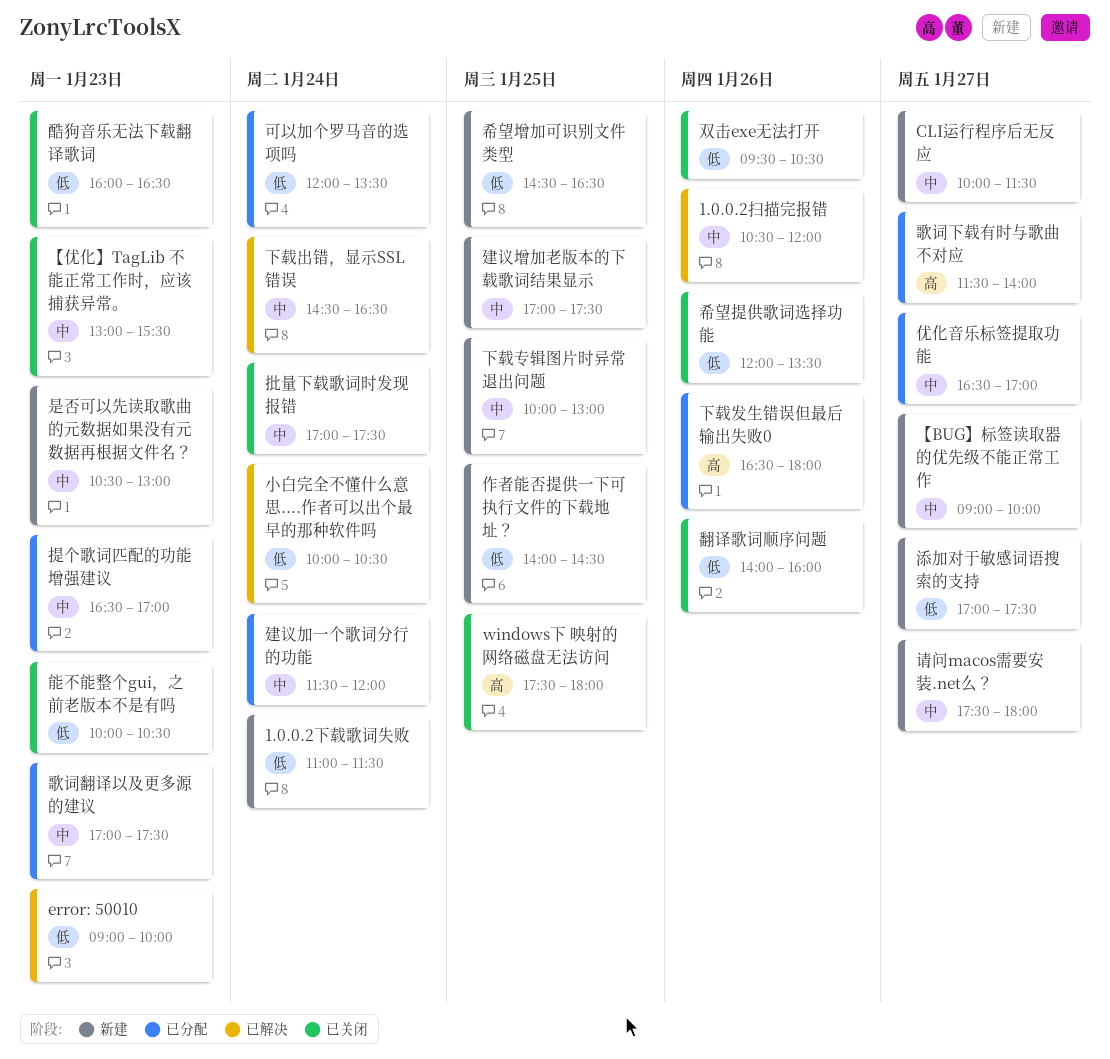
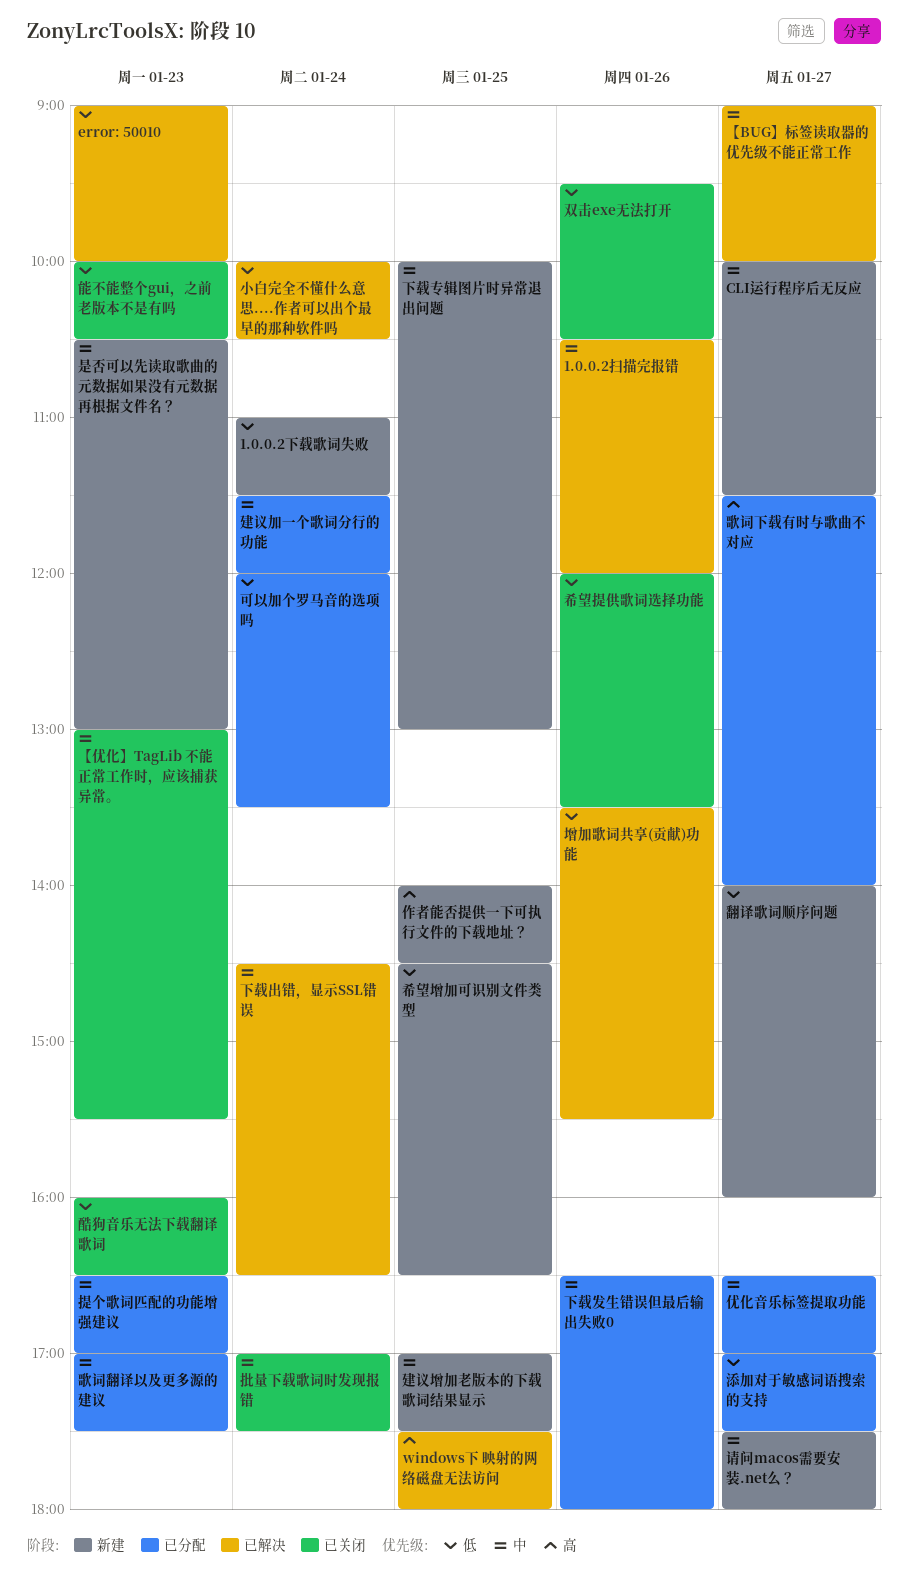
windows下 映射的网络磁盘无法访问, status: 已关闭 -> 已解决
【BUG】标签读取器的优先级不能正常工作, status: 新建 -> 已解决
下载发生错误但最后输出失败0, priority: 高 -> 中
作者能否提供一下可执行文件的下载地址？, priority: 低 -> 高
增加歌词共享(贡献)功能: none -> present
添加对于敏感词语搜索的支持, status: 新建 -> 已分配
翻译歌词顺序问题, status: 已关闭 -> 新建
翻译歌词顺序问题, day: Jan 26 -> Jan 27

